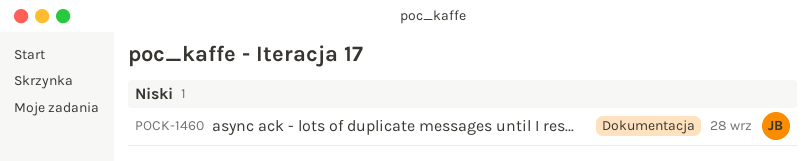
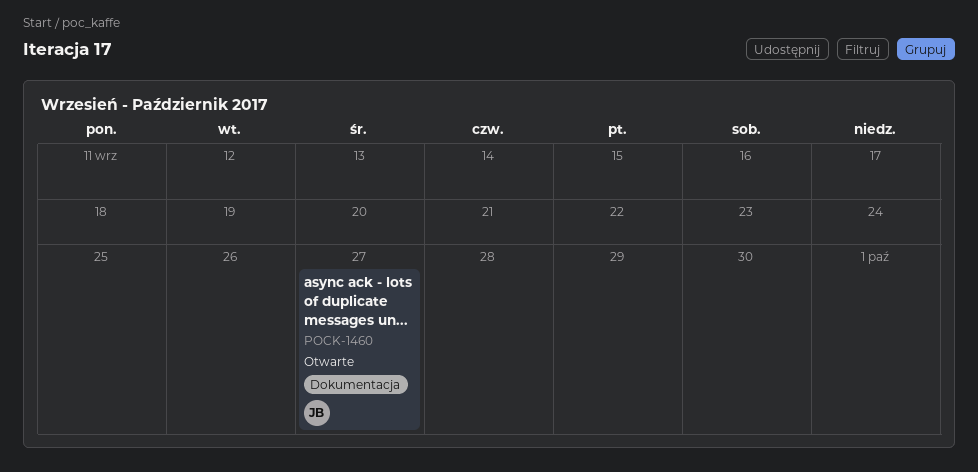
POCK-1460, due: Sep 28 -> Sep 27

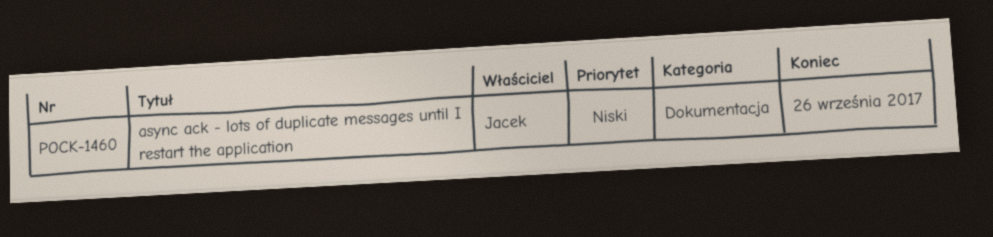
POCK-1460, due: Sep 27 -> Sep 26

